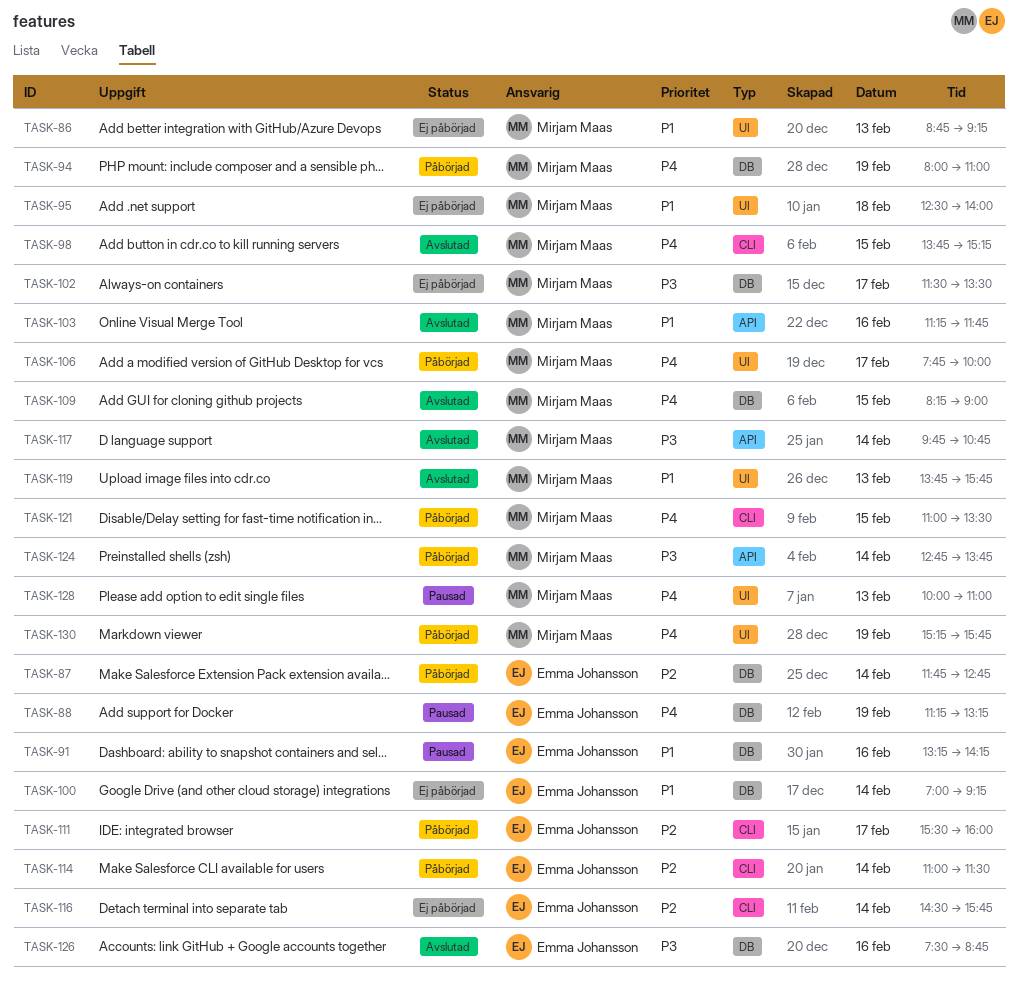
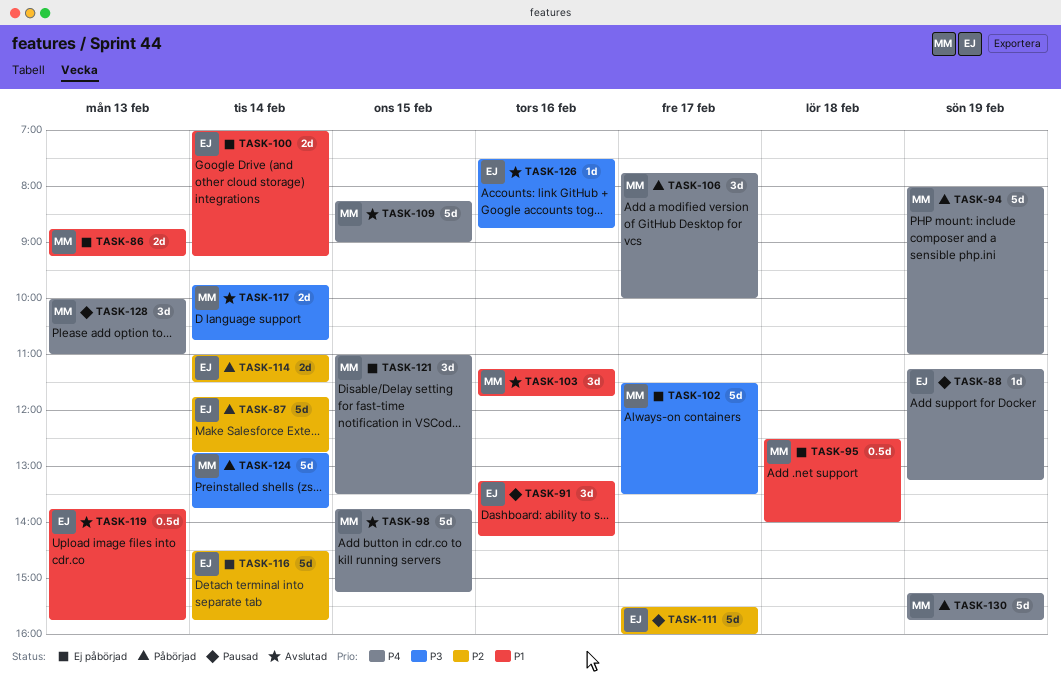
TASK-111, status: Påbörjad -> Pausad
TASK-119, owner: Mirjam Maas -> Emma Johansson
TASK-121, status: Påbörjad -> Ej påbörjad

